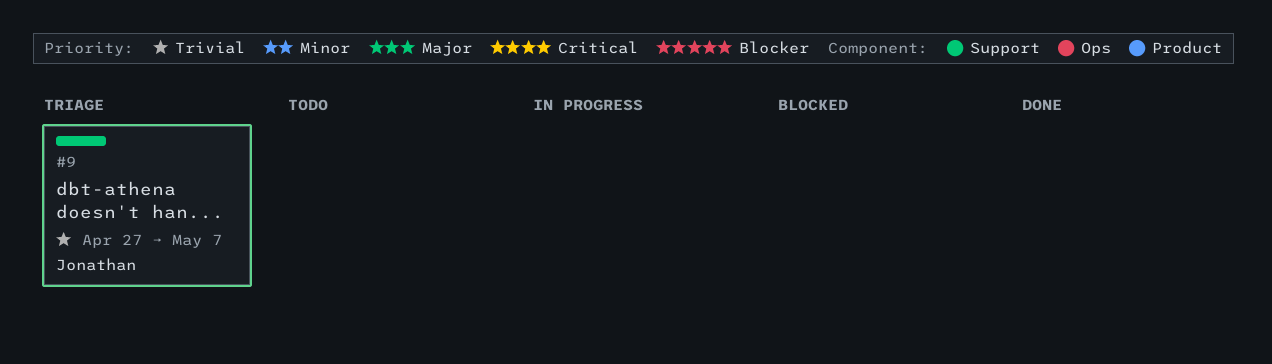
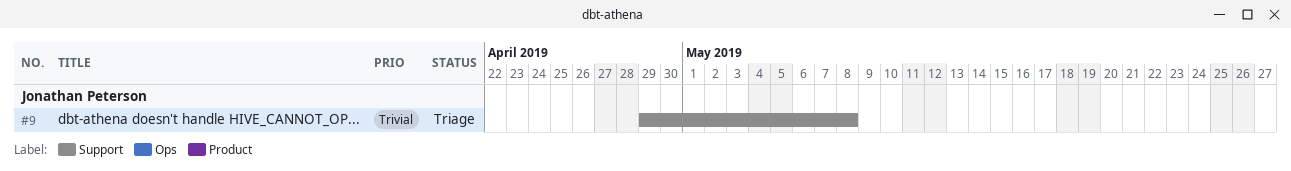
#9, start: Apr 27 -> Apr 29
#9, due: May 7 -> May 8

